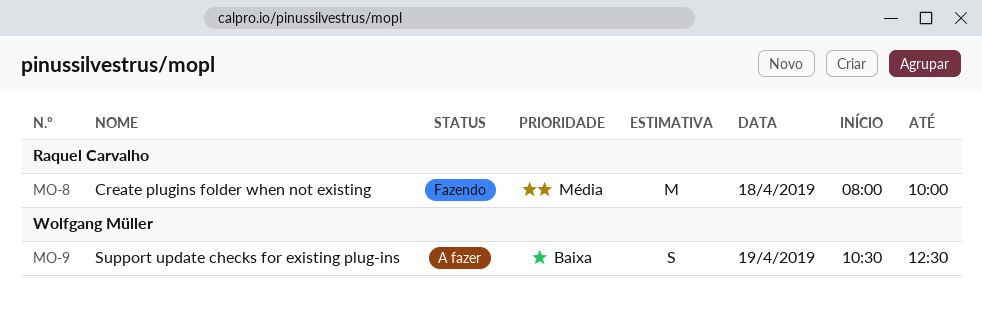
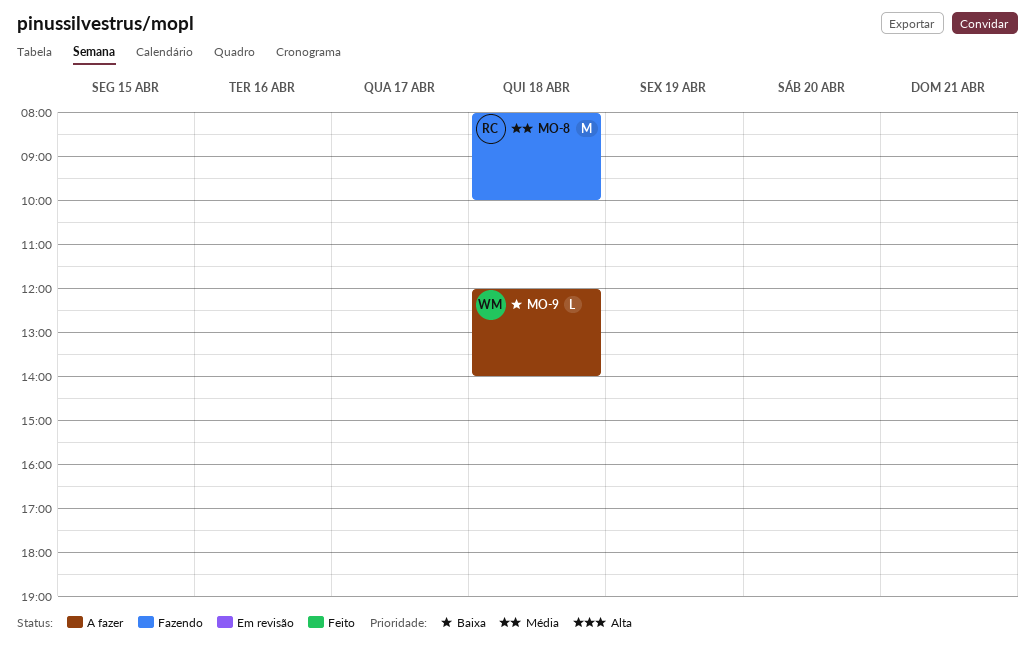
MO-9, estimate: S -> L
MO-9, day: Apr 19 -> Apr 18
MO-9, begins: 10:30 -> 12:00
MO-9, ends: 12:30 -> 14:00

